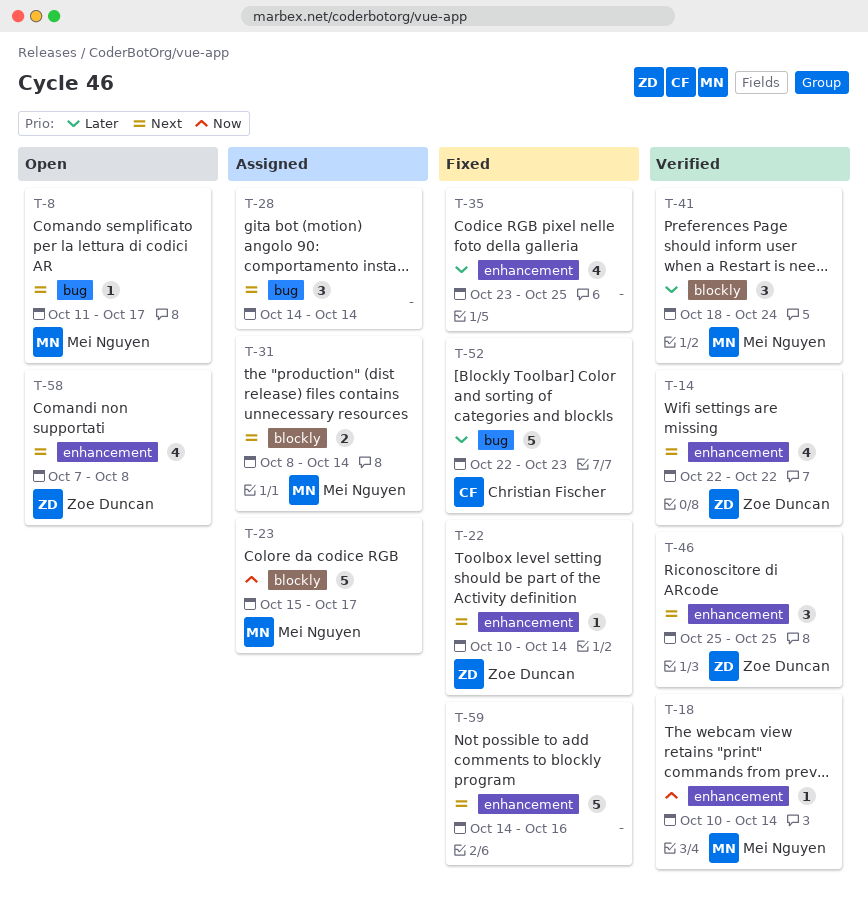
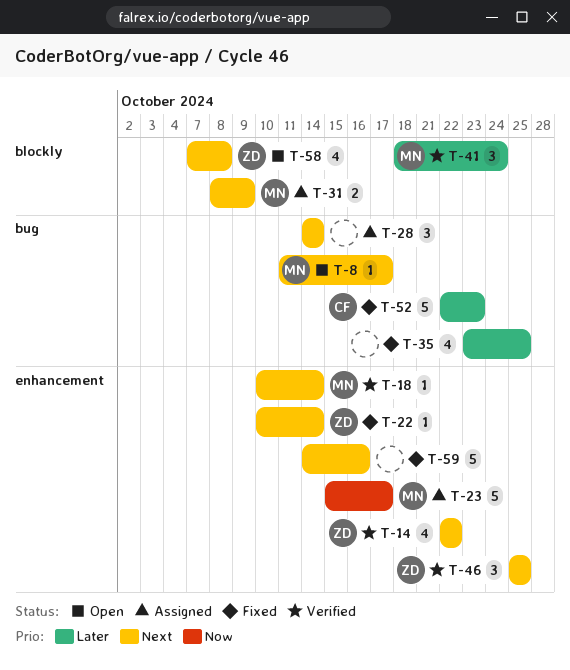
T-18, priority: Now -> Next
T-23, label: blockly -> enhancement
T-31, due: Oct 14 -> Oct 9
T-35, label: enhancement -> bug
T-58, label: enhancement -> blockly

